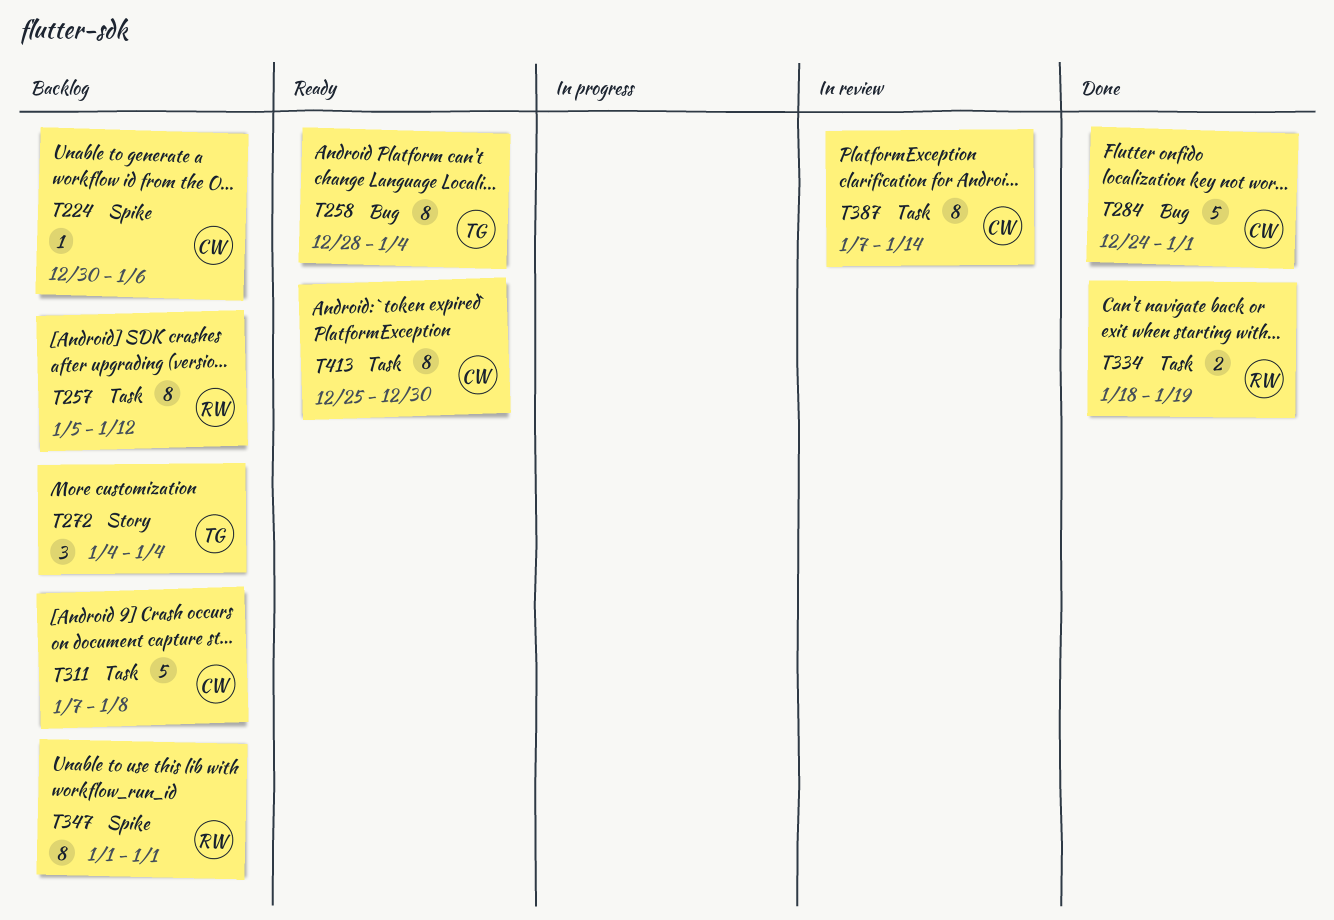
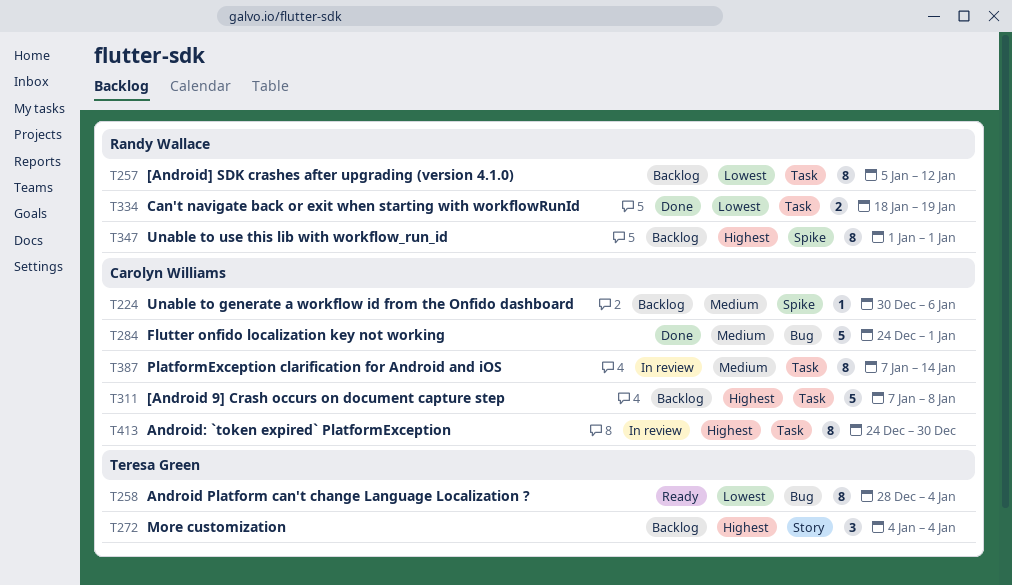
T413, status: Ready -> In review
T413, start: Dec 25 -> Dec 24

